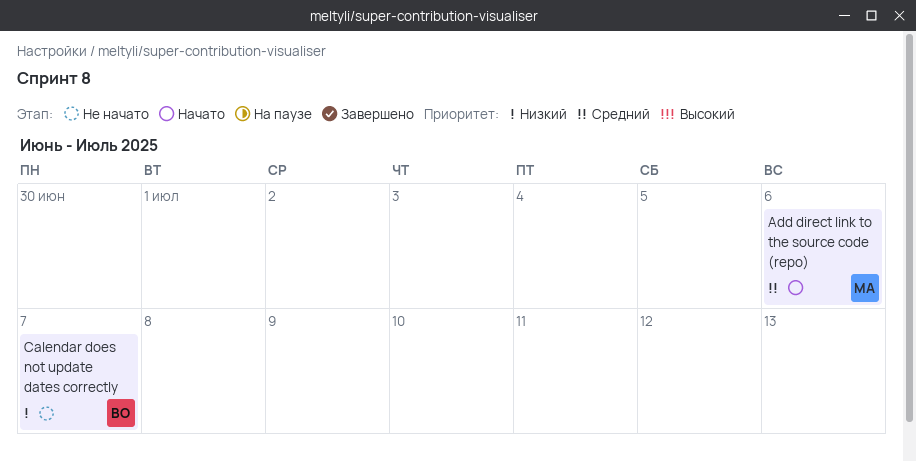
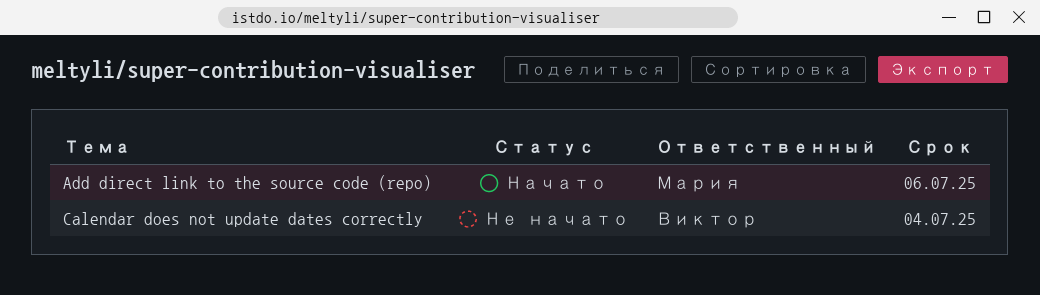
Calendar does not update dates correctly, due: Jul 7 -> Jul 4

